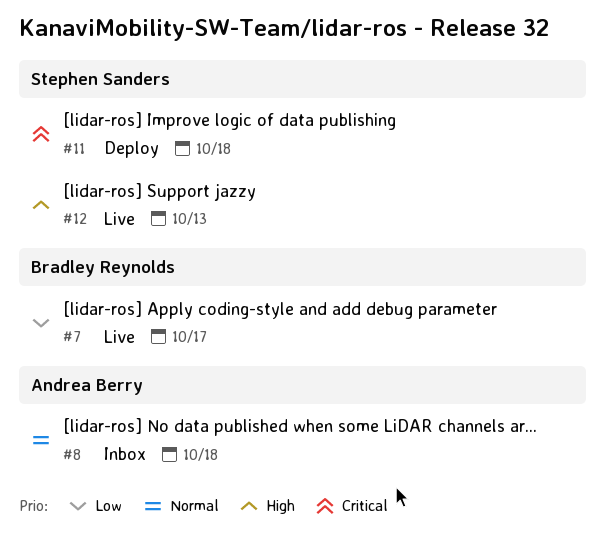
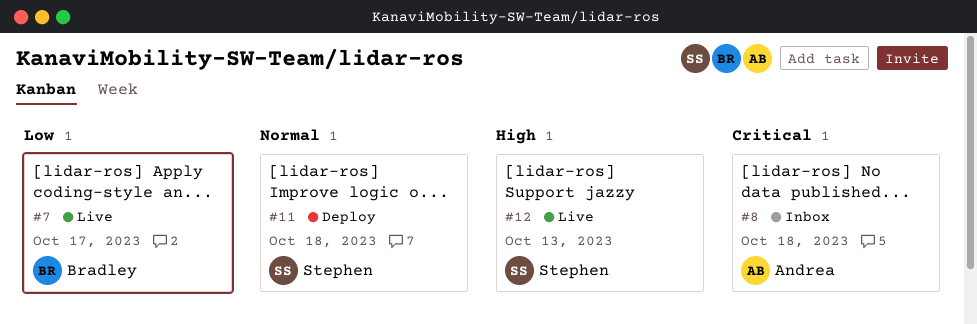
#8, priority: Normal -> Critical
#11, priority: Critical -> Normal

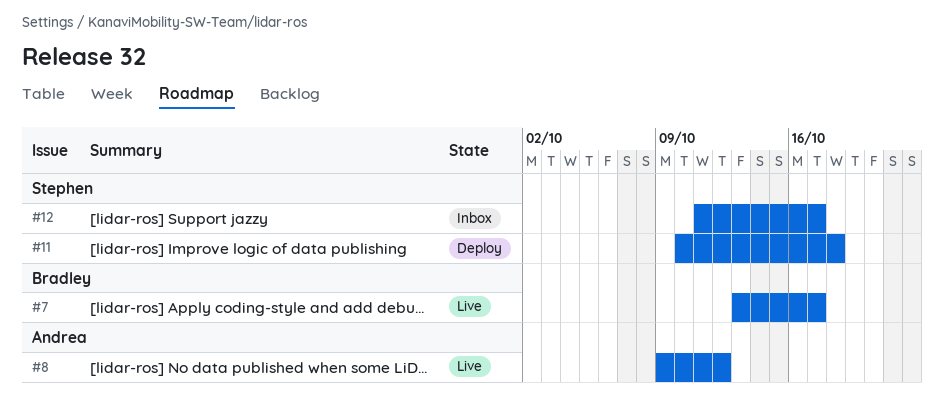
#8, status: Inbox -> Live
#8, due: Oct 18 -> Oct 12
#12, status: Live -> Inbox
#12, due: Oct 13 -> Oct 17

